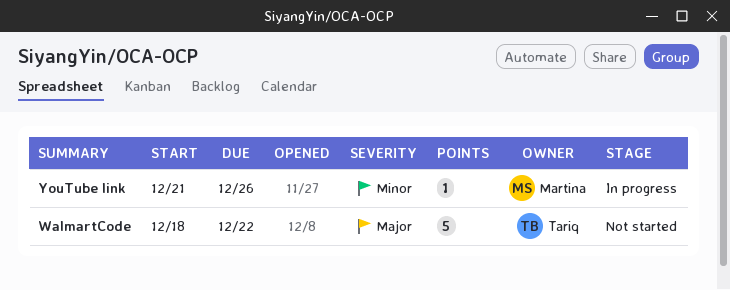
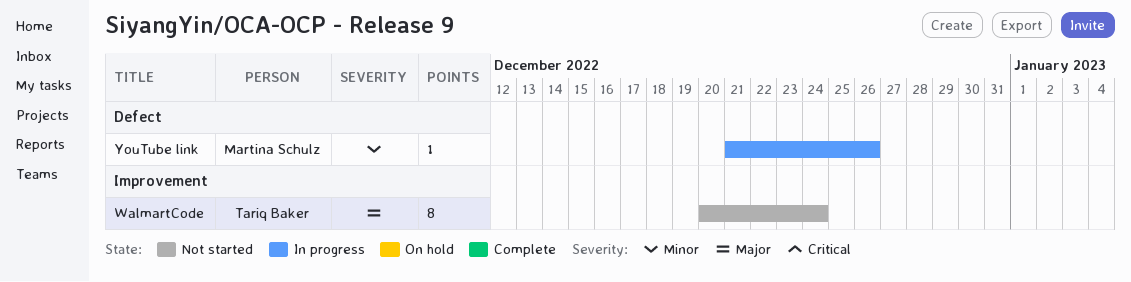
WalmartCode, estimate: 5 -> 8
WalmartCode, start: Dec 18 -> Dec 20
WalmartCode, due: Dec 22 -> Dec 24

